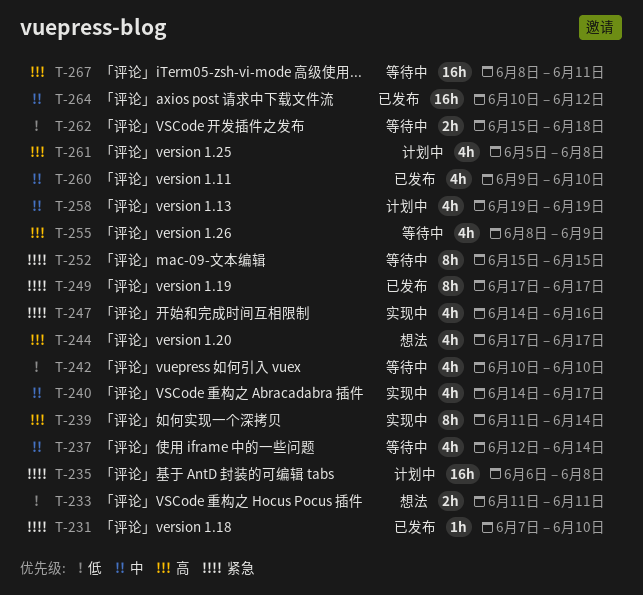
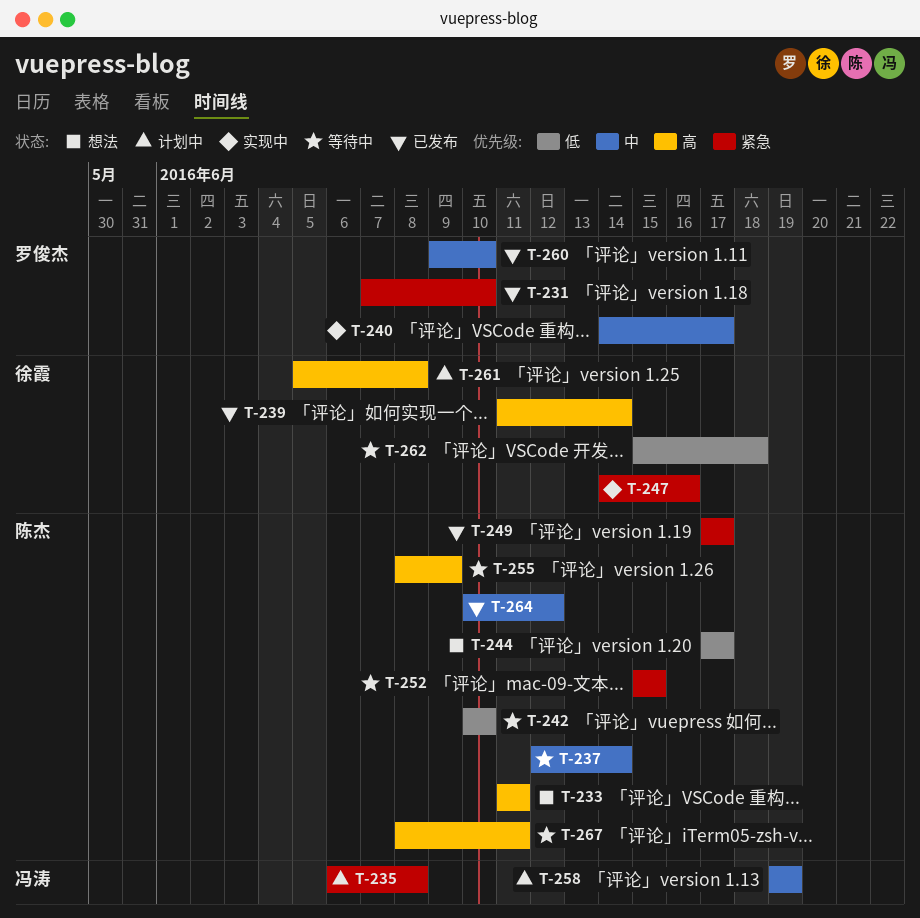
T-233, priority: 低 -> 高
T-239, status: 实现中 -> 已发布
T-244, priority: 高 -> 低

